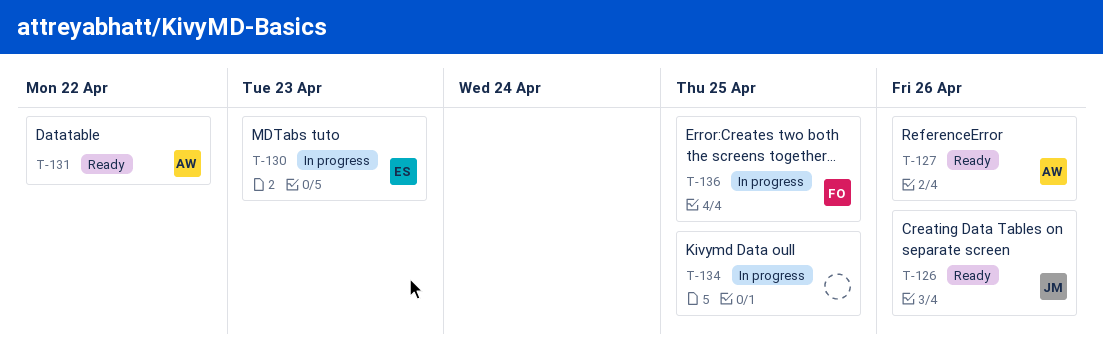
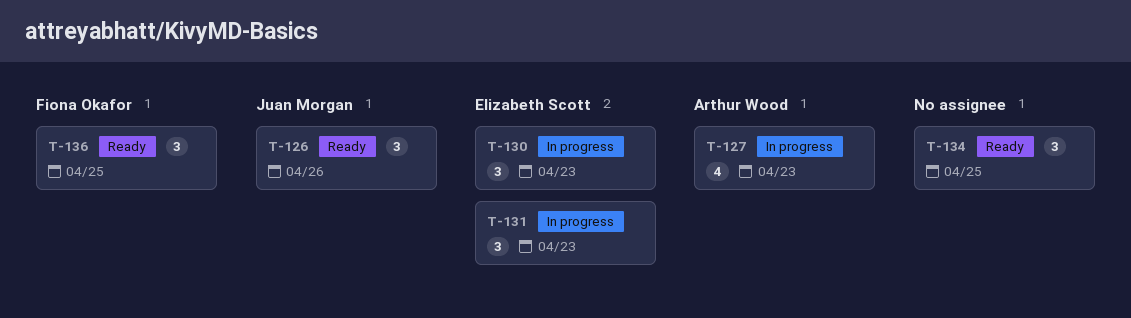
T-127, status: Ready -> In progress
T-127, due: Apr 26 -> Apr 23
T-131, status: Ready -> In progress
T-131, owner: Arthur Wood -> Elizabeth Scott
T-131, due: Apr 22 -> Apr 23
T-134, status: In progress -> Ready
T-136, status: In progress -> Ready

